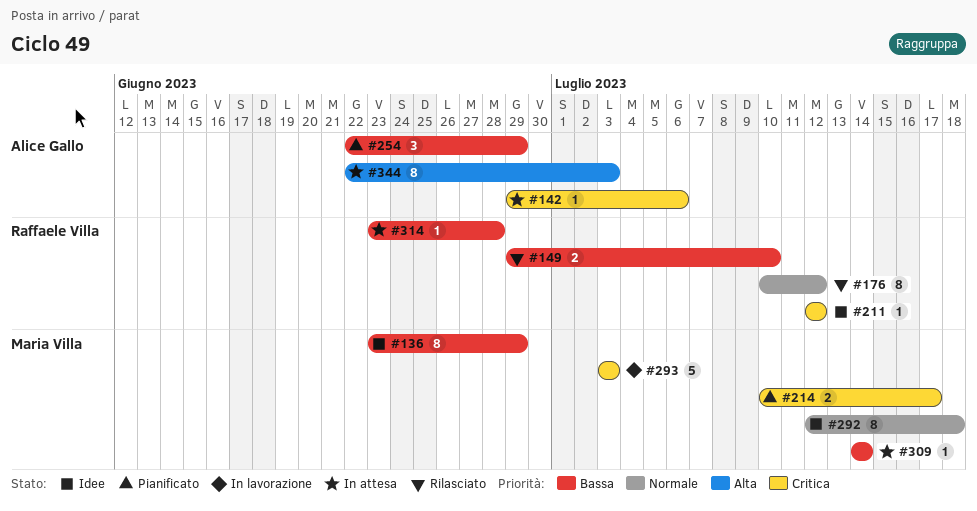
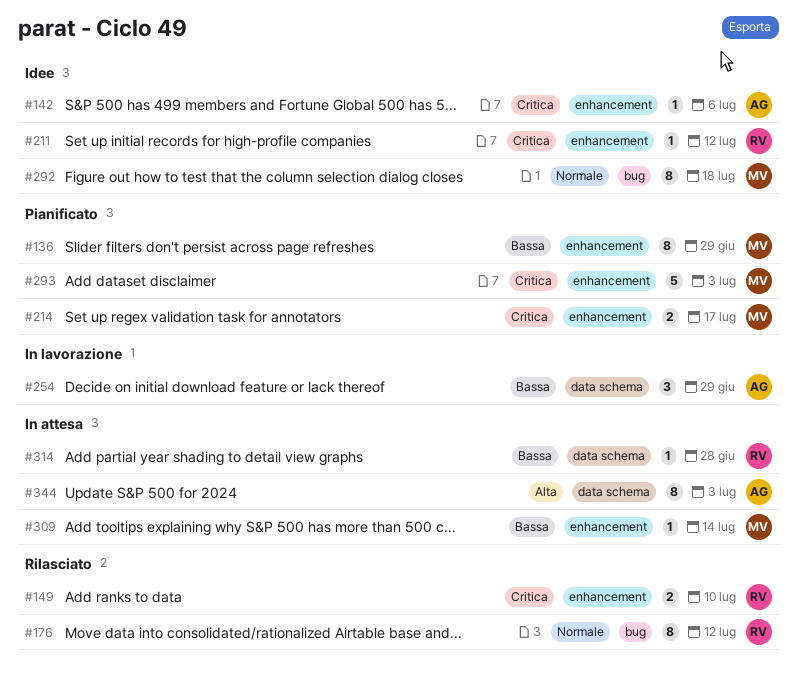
#136, status: Idee -> Pianificato
#142, status: In attesa -> Idee
#149, priority: Bassa -> Critica
#254, status: Pianificato -> In lavorazione
#293, status: In lavorazione -> Pianificato

